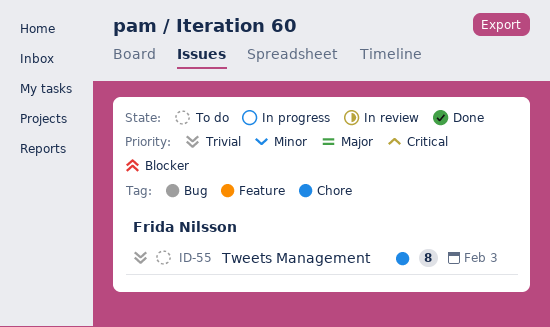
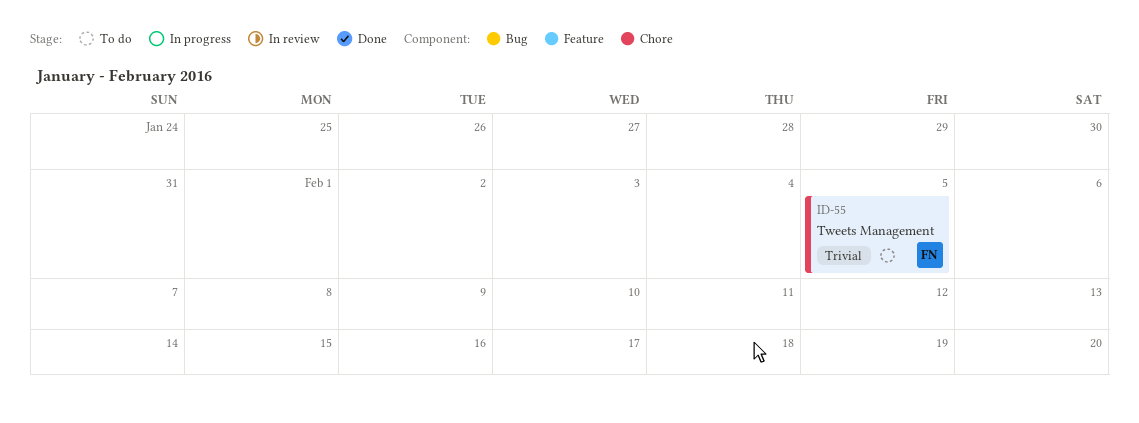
ID-55, due: Feb 3 -> Feb 5

